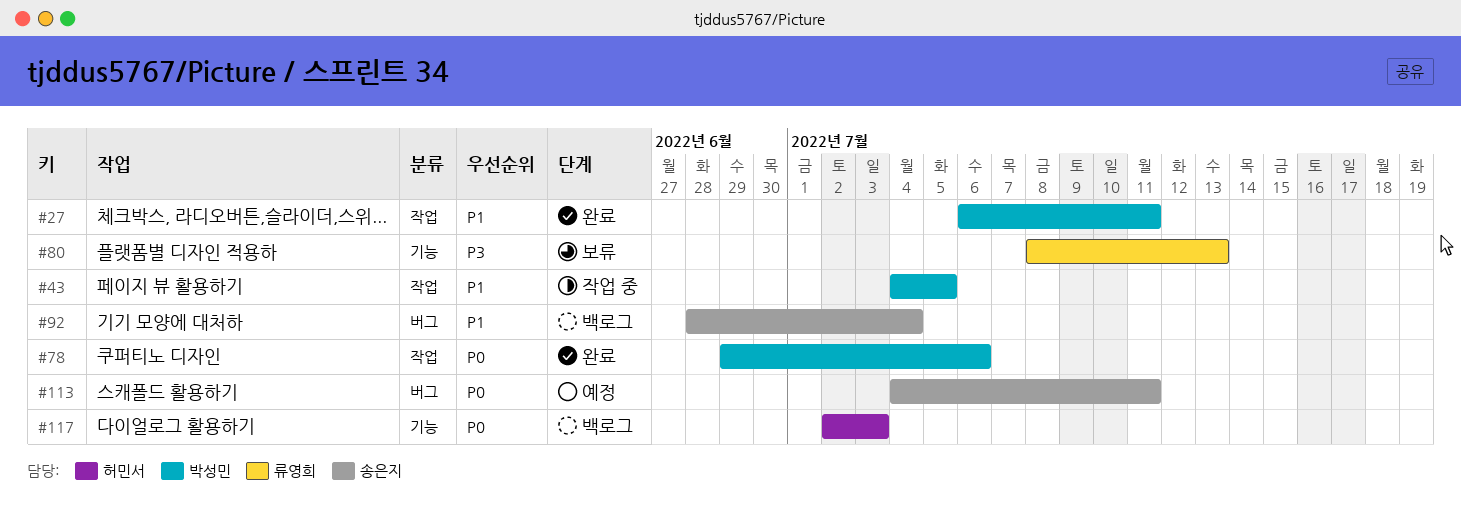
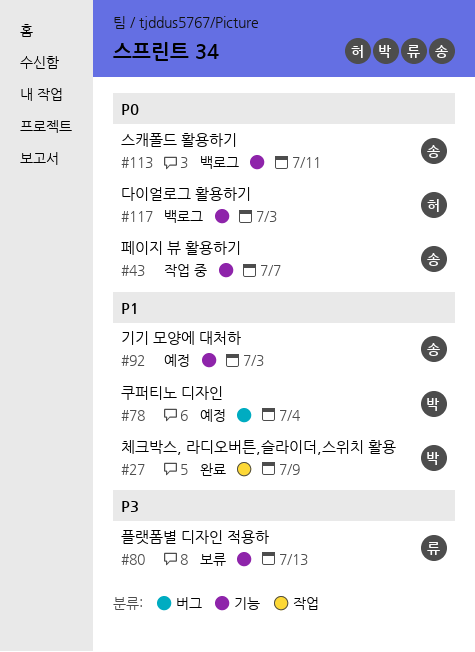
#27, due: Jul 11 -> Jul 9
#43, owner: 박성민 -> 송은지
#43, priority: P1 -> P0
#43, label: 작업 -> 기능
#43, due: Jul 5 -> Jul 7
#78, status: 완료 -> 예정
#78, priority: P0 -> P1
#78, label: 작업 -> 버그
#78, due: Jul 6 -> Jul 4
#92, status: 백로그 -> 예정
#92, label: 버그 -> 기능
#92, due: Jul 4 -> Jul 3
#113, status: 예정 -> 백로그
#113, label: 버그 -> 기능

